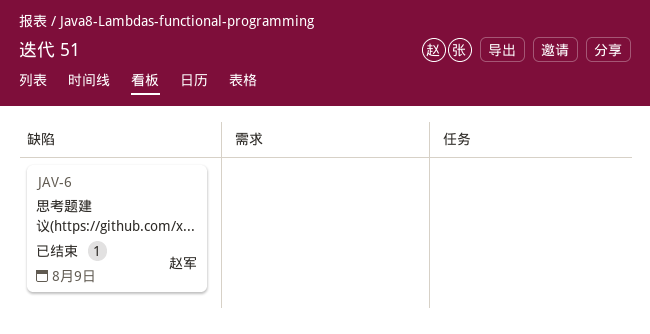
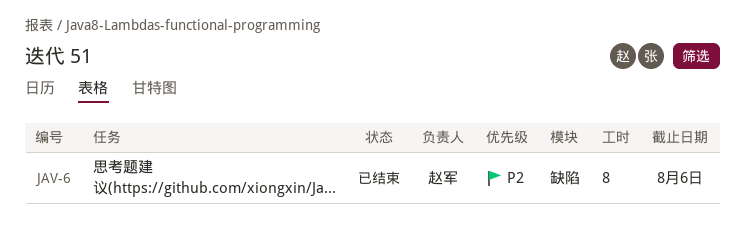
JAV-6, estimate: 1 -> 8
JAV-6, due: Aug 9 -> Aug 6

